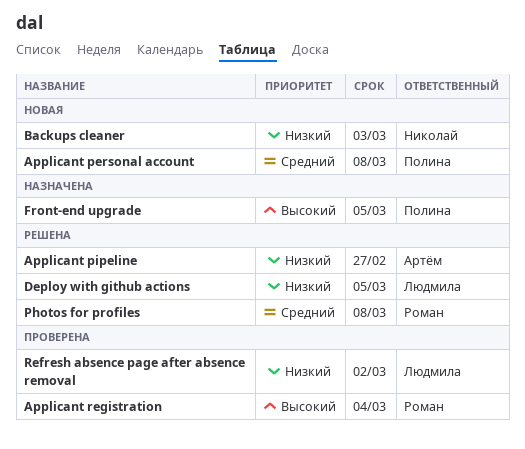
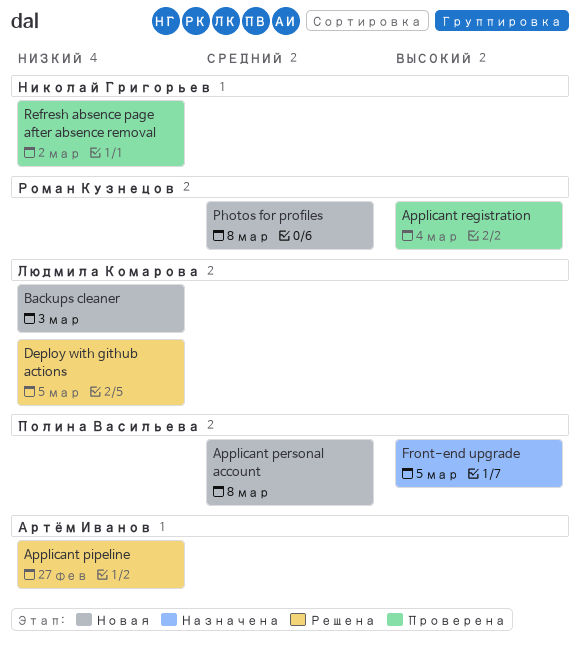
Backups cleaner, owner: Николай Григорьев -> Людмила Комарова
Photos for profiles, status: Решена -> Новая
Refresh absence page after absence removal, owner: Людмила Комарова -> Николай Григорьев

